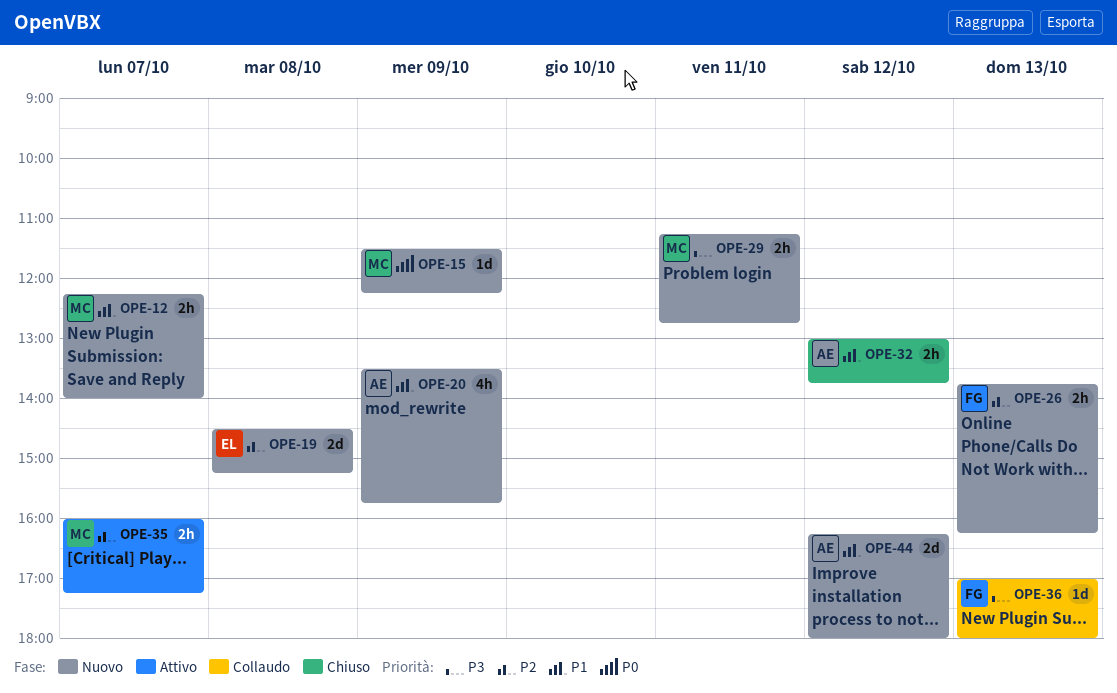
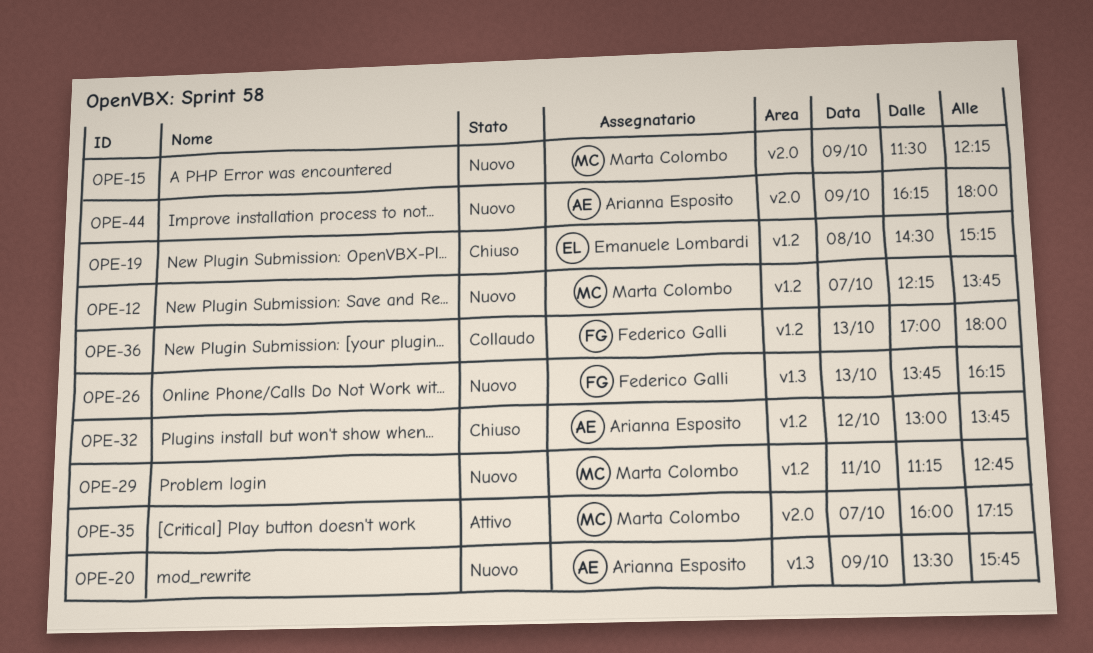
OPE-12, ends: 14:00 -> 13:45
OPE-19, status: Nuovo -> Chiuso
OPE-44, day: Oct 12 -> Oct 9

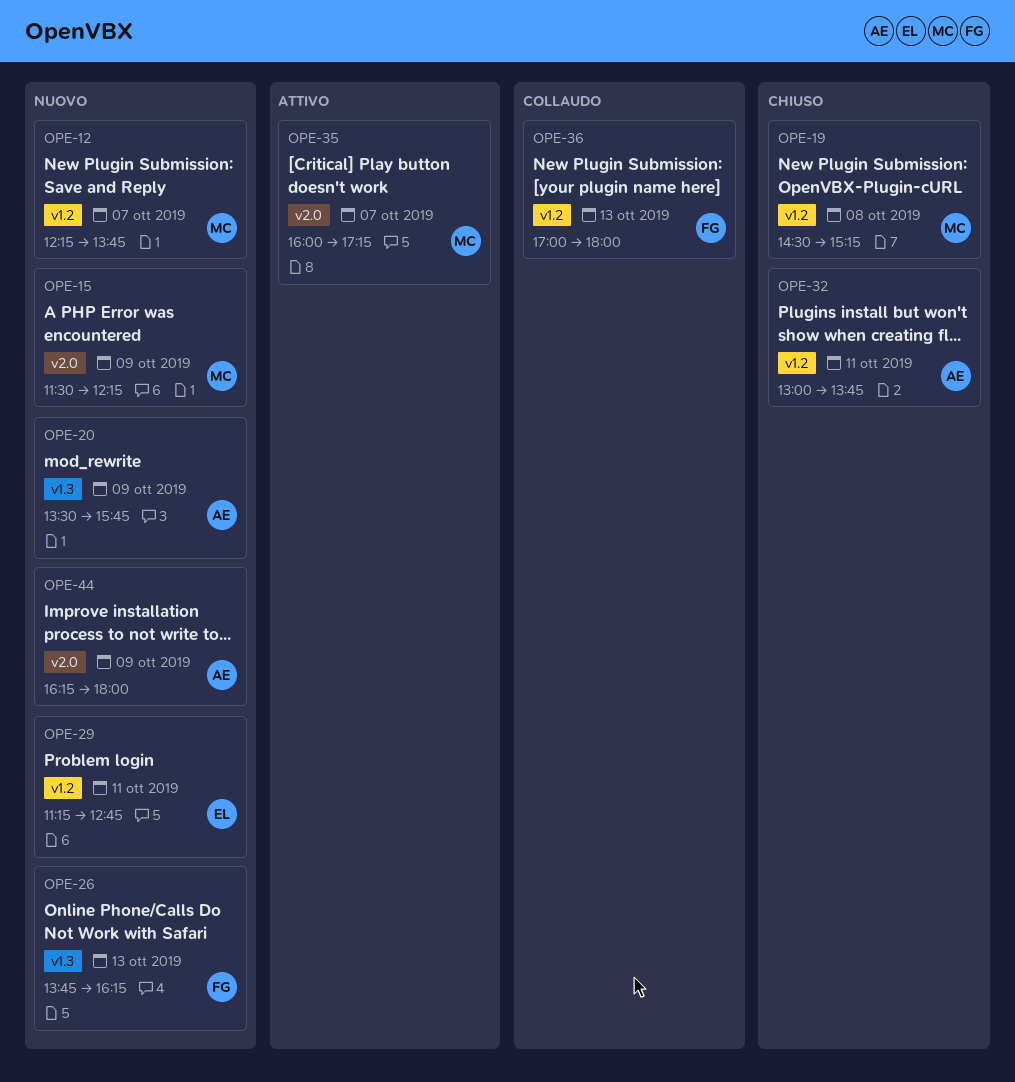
OPE-19, owner: Emanuele Lombardi -> Marta Colombo
OPE-29, owner: Marta Colombo -> Emanuele Lombardi
OPE-32, day: Oct 12 -> Oct 11

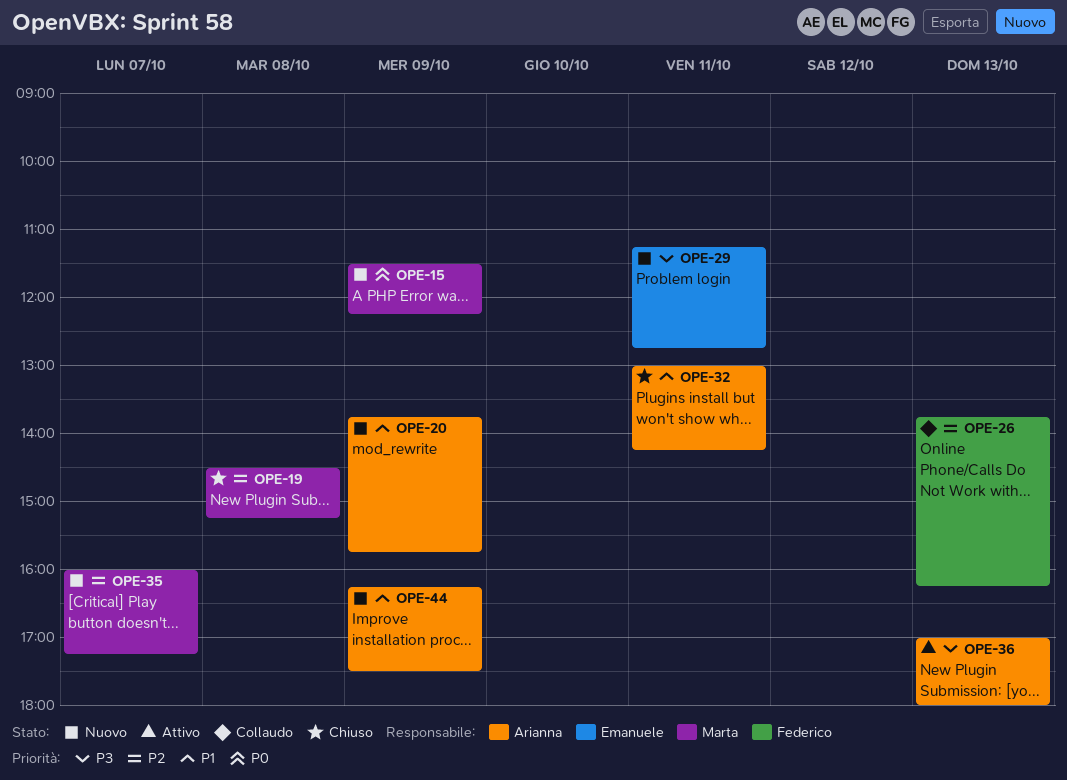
OPE-12: present -> none
OPE-20, begins: 13:30 -> 13:45
OPE-26, status: Nuovo -> Collaudo
OPE-32, ends: 13:45 -> 14:15
OPE-35, status: Attivo -> Nuovo
OPE-36, status: Collaudo -> Attivo
OPE-36, owner: Federico -> Arianna
OPE-44, ends: 18:00 -> 17:30

